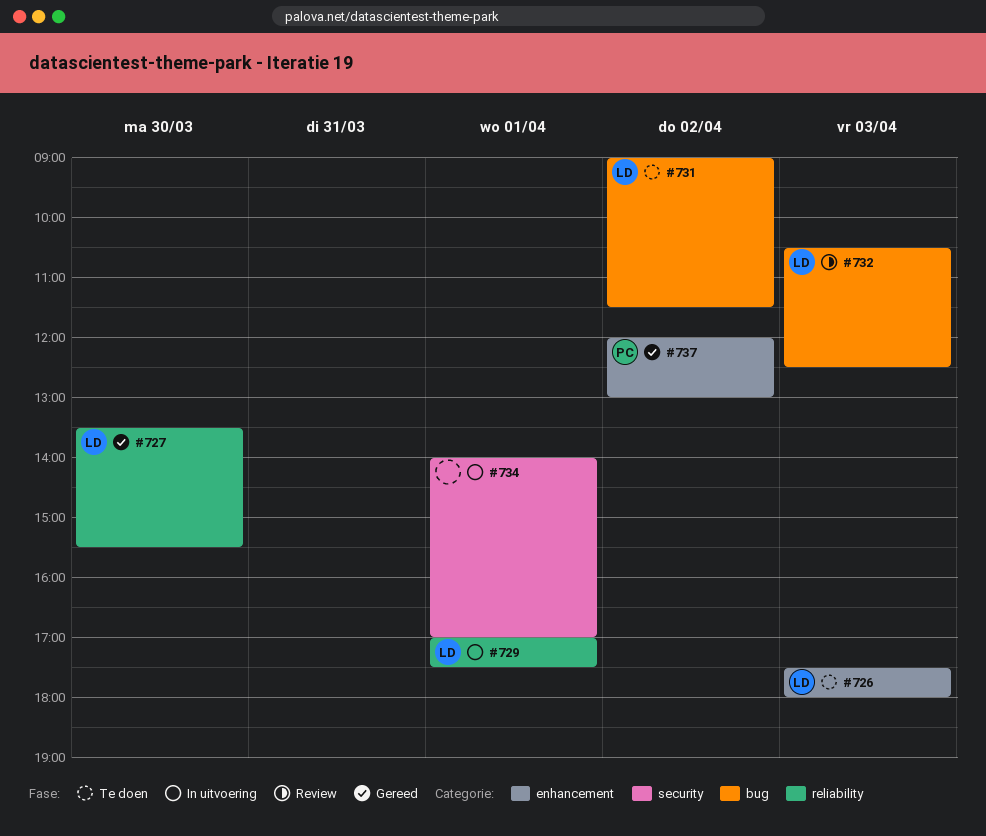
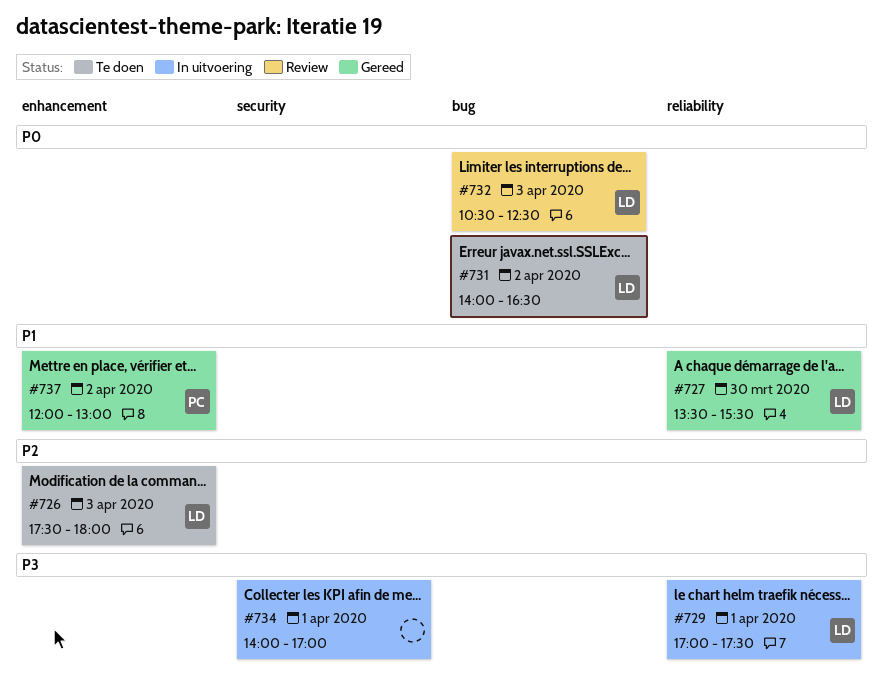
#731, begins: 09:00 -> 14:00
#731, ends: 11:30 -> 16:30

